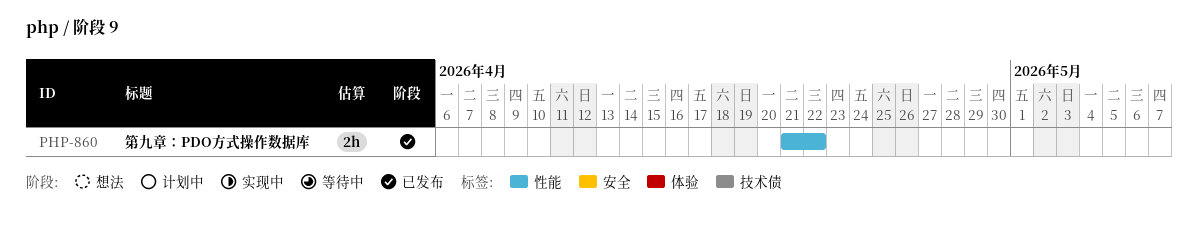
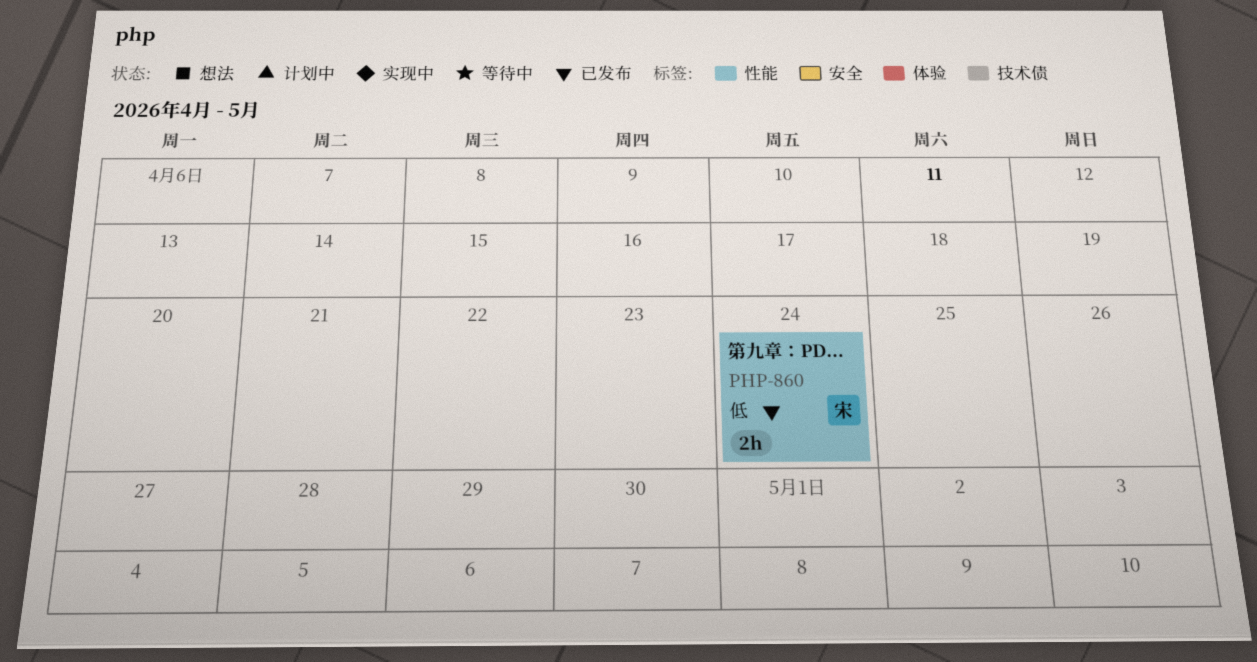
PHP-860, due: Apr 22 -> Apr 24

